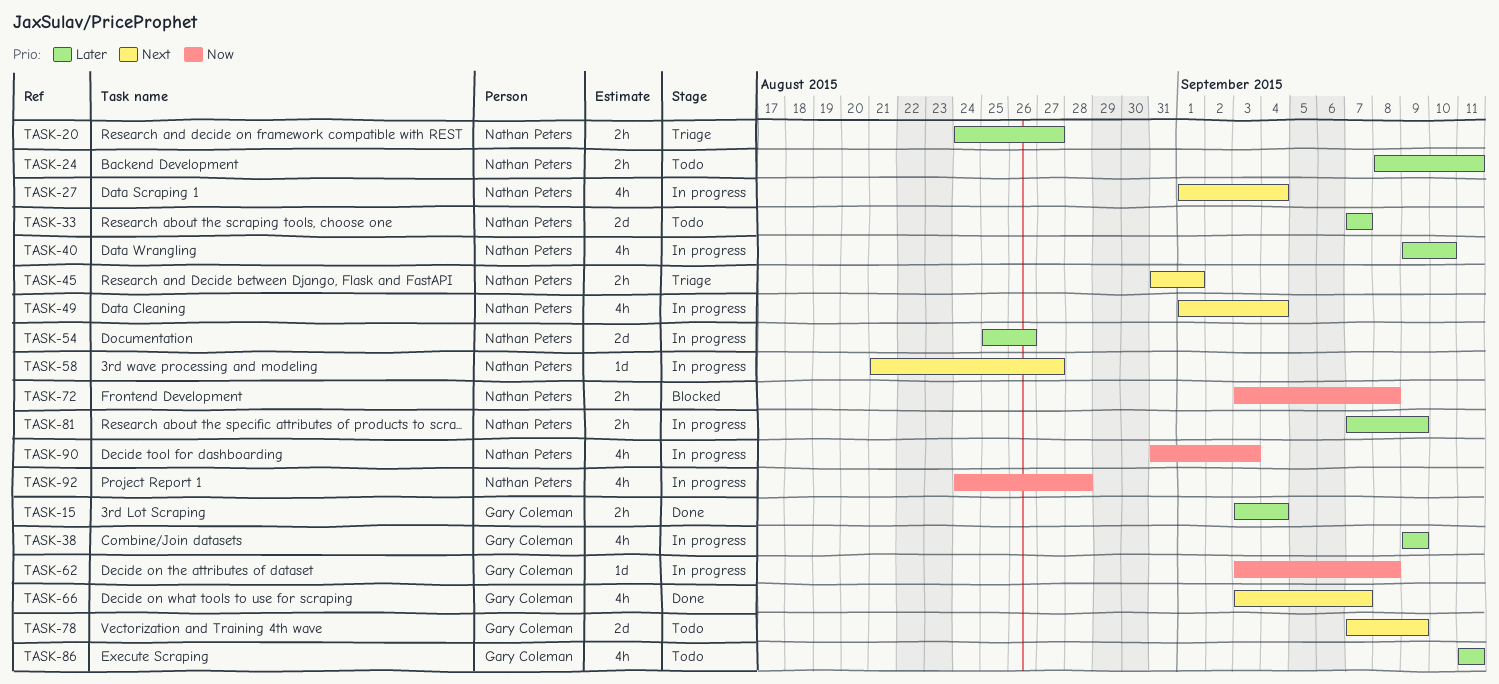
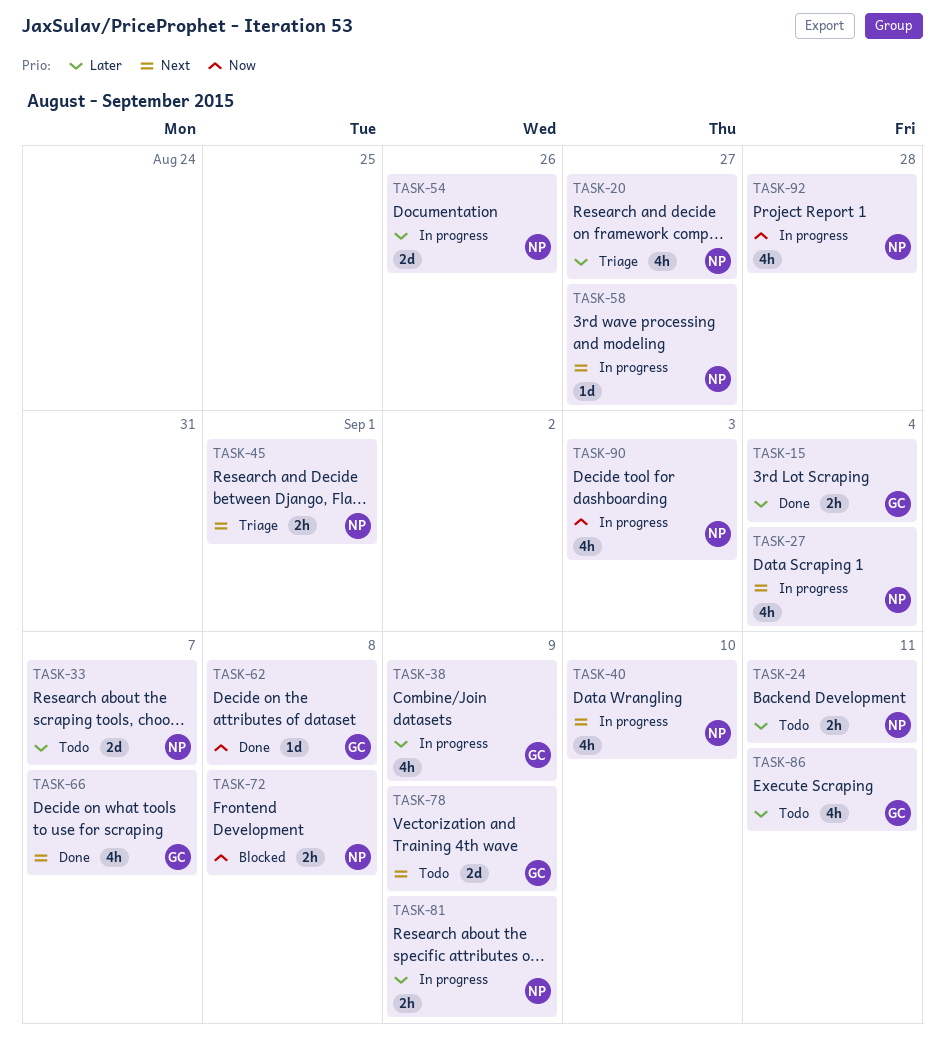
TASK-20, estimate: 2h -> 4h
TASK-40, priority: Later -> Next
TASK-49: present -> none
TASK-62, status: In progress -> Done

